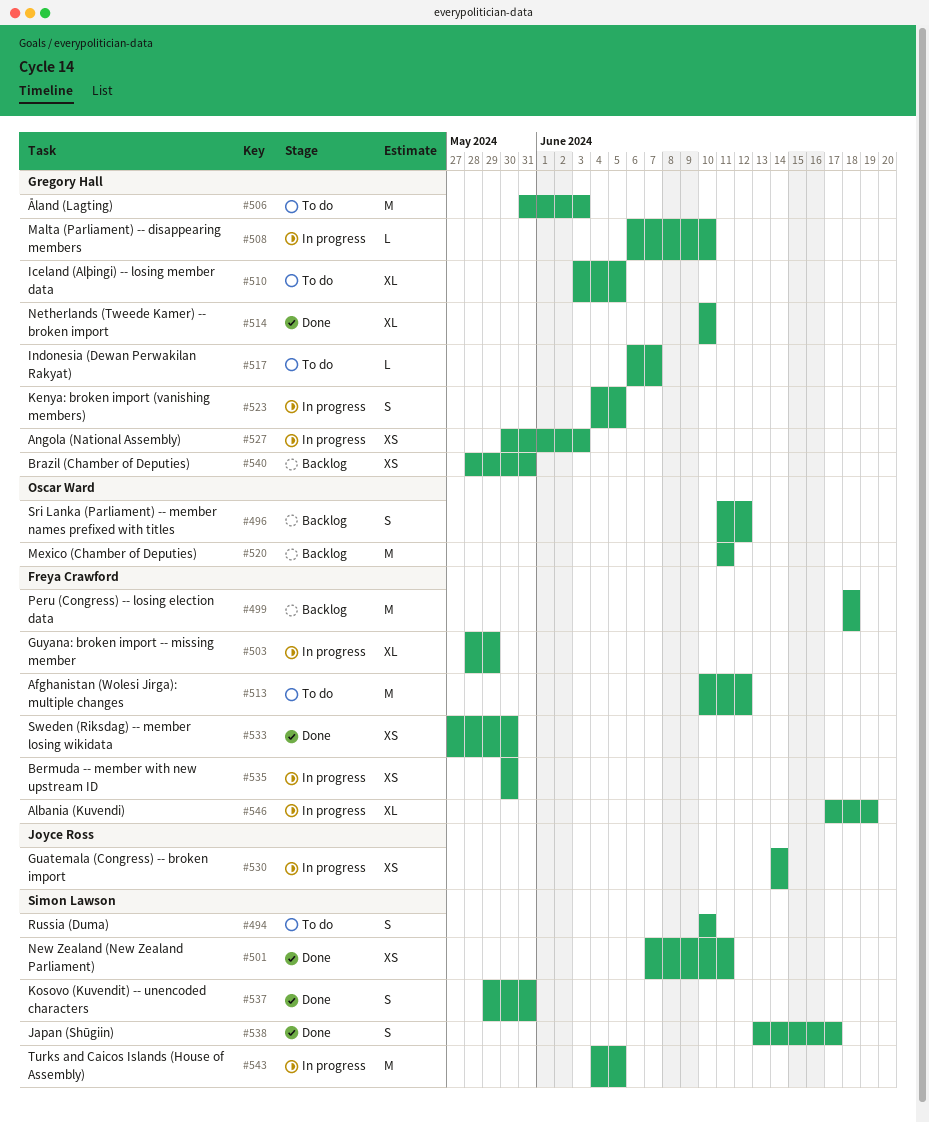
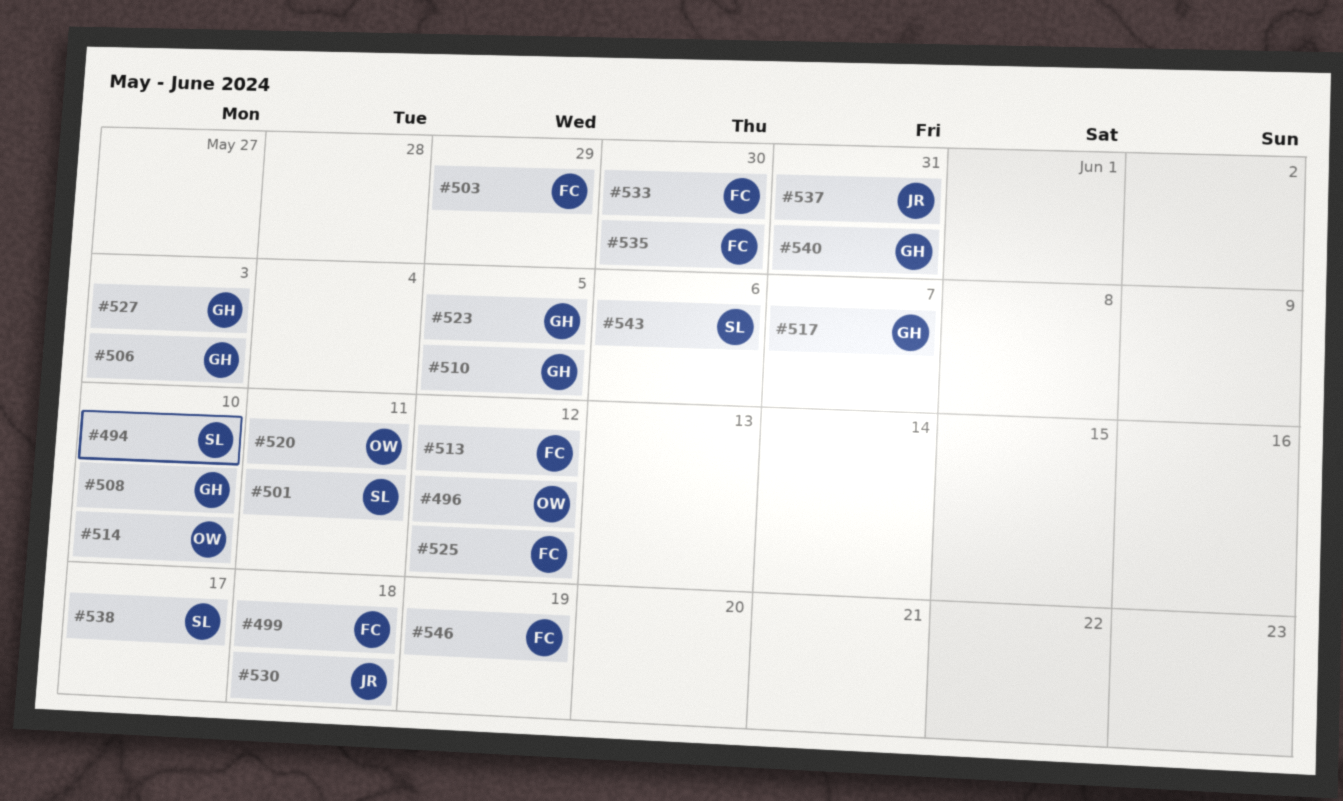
#514, owner: Gregory Hall -> Oscar Ward
#525: none -> present
#530, due: Jun 14 -> Jun 18
#537, owner: Simon Lawson -> Joyce Ross
#543, due: Jun 5 -> Jun 6

